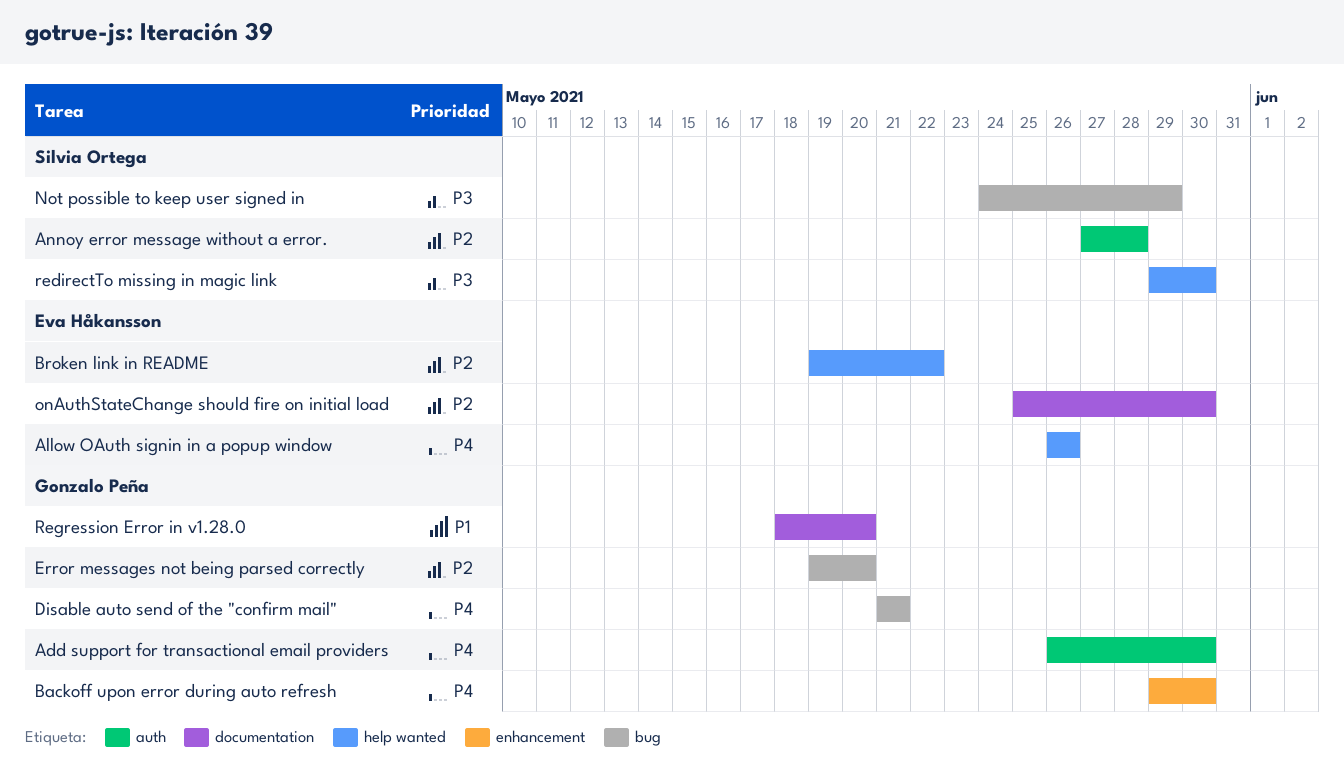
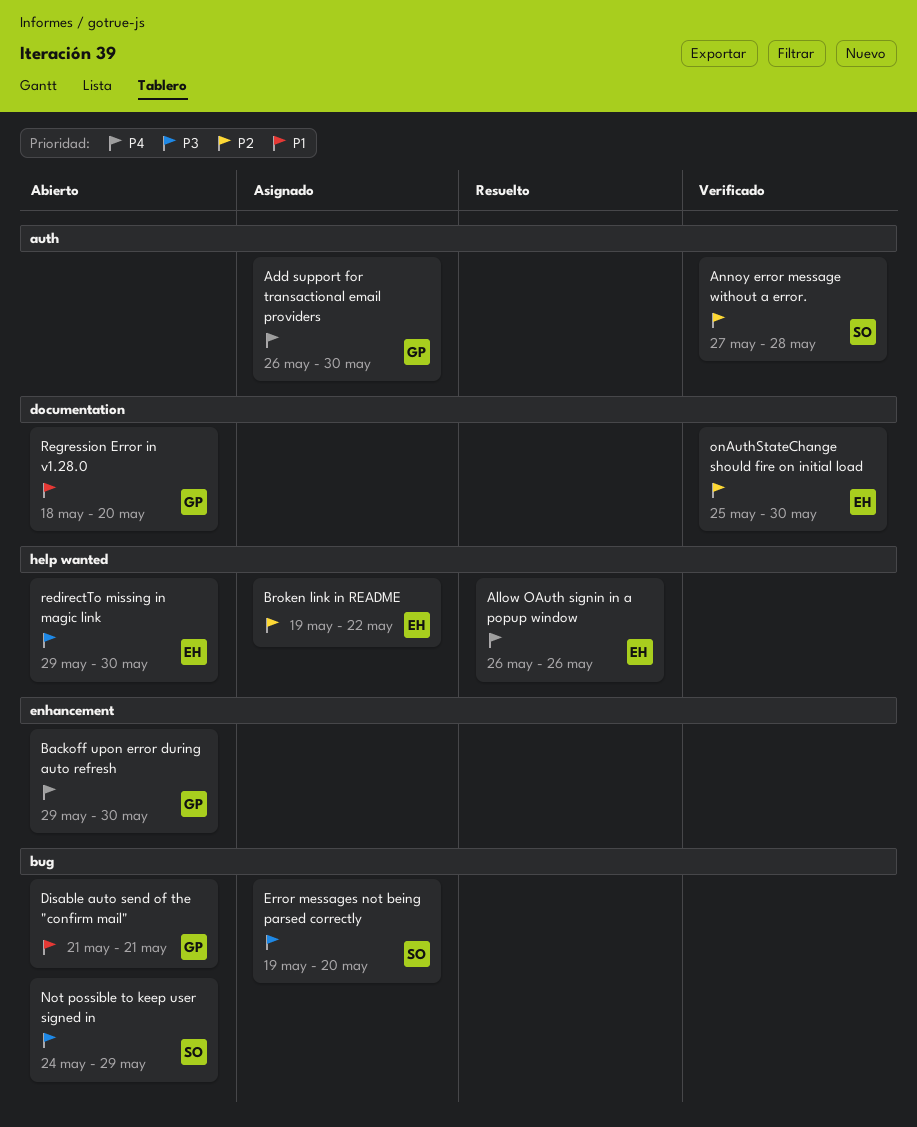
Disable auto send of the "confirm mail", priority: P4 -> P1
Error messages not being parsed correctly, owner: Gonzalo Peña -> Silvia Ortega
Error messages not being parsed correctly, priority: P2 -> P3
redirectTo missing in magic link, owner: Silvia Ortega -> Eva Håkansson

